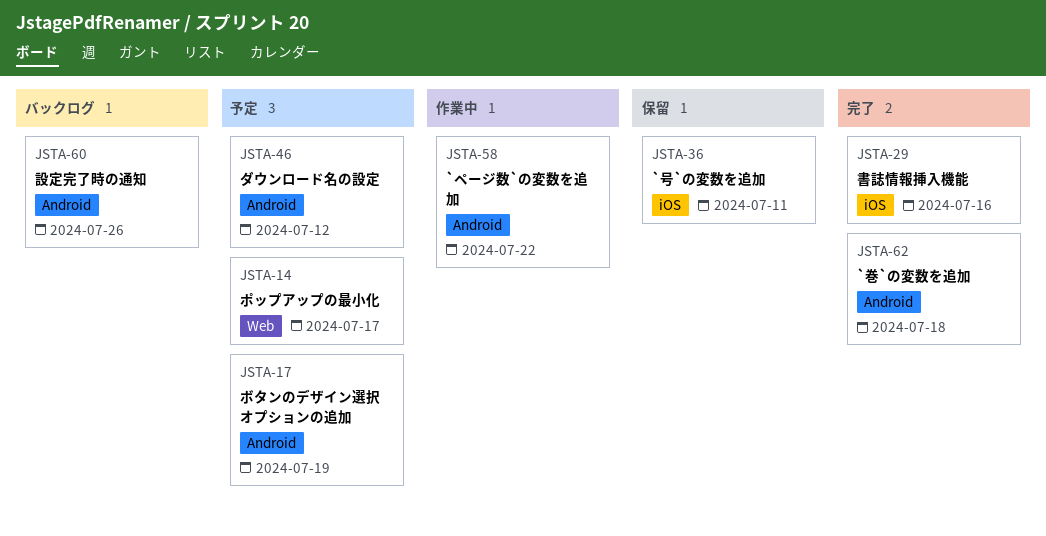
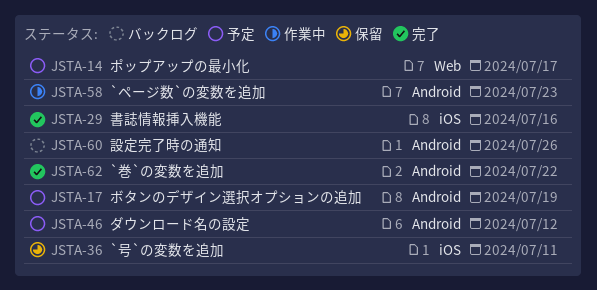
JSTA-58, due: Jul 22 -> Jul 23
JSTA-62, due: Jul 18 -> Jul 22

